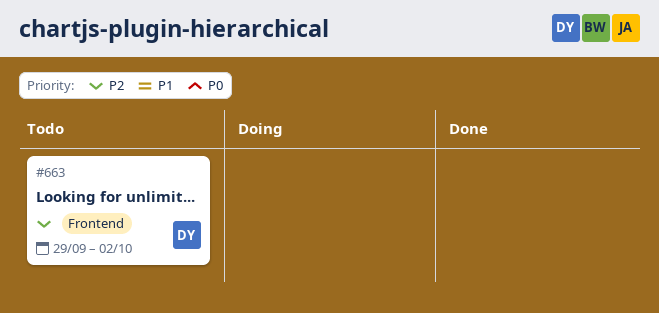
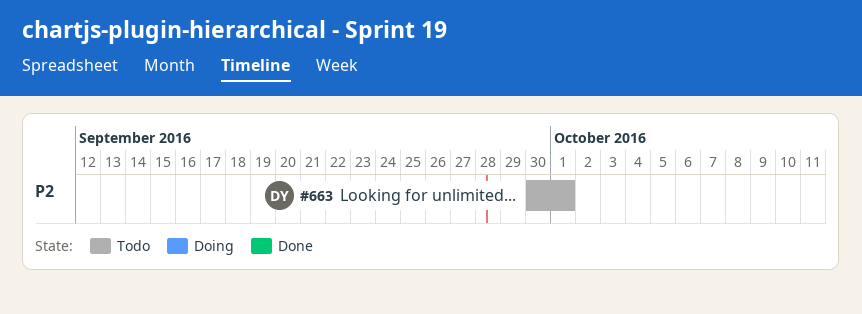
#663, start: Sep 29 -> Sep 30
#663, due: Oct 2 -> Oct 1

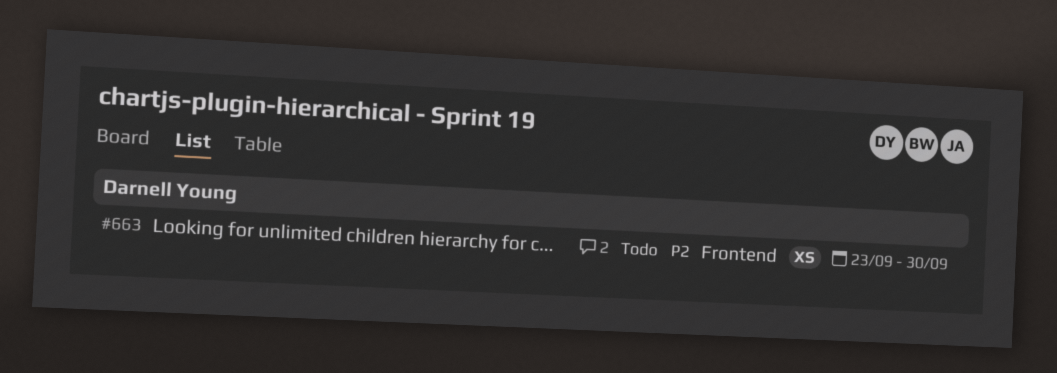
#663, start: Sep 30 -> Sep 23
#663, due: Oct 1 -> Sep 30

